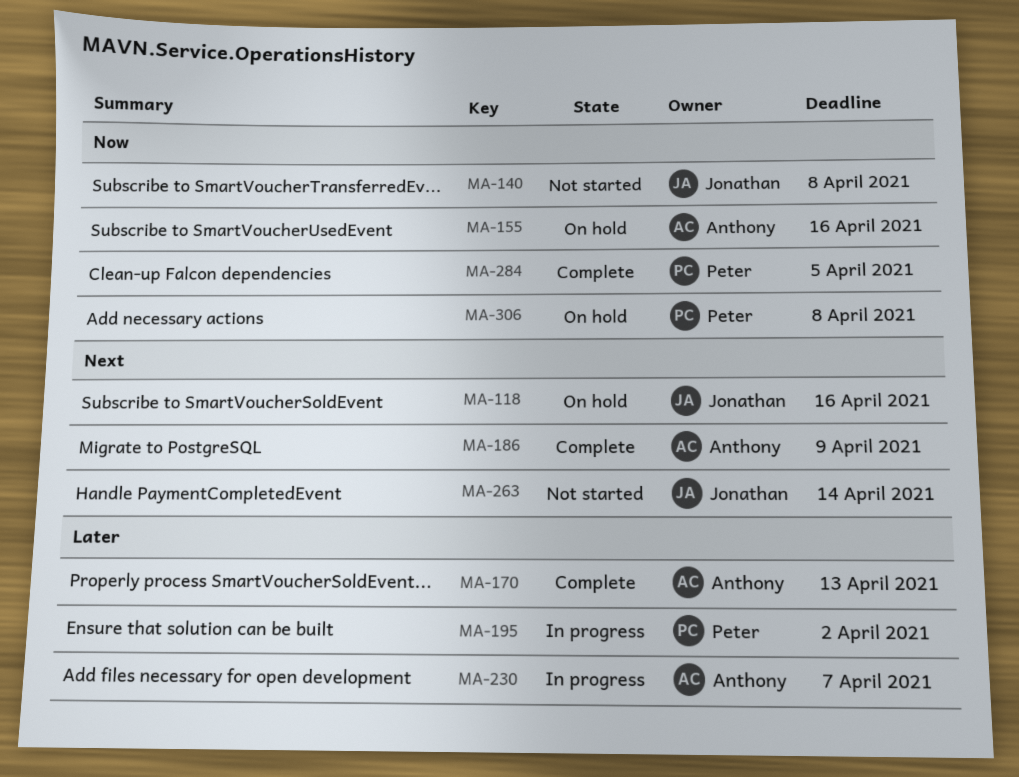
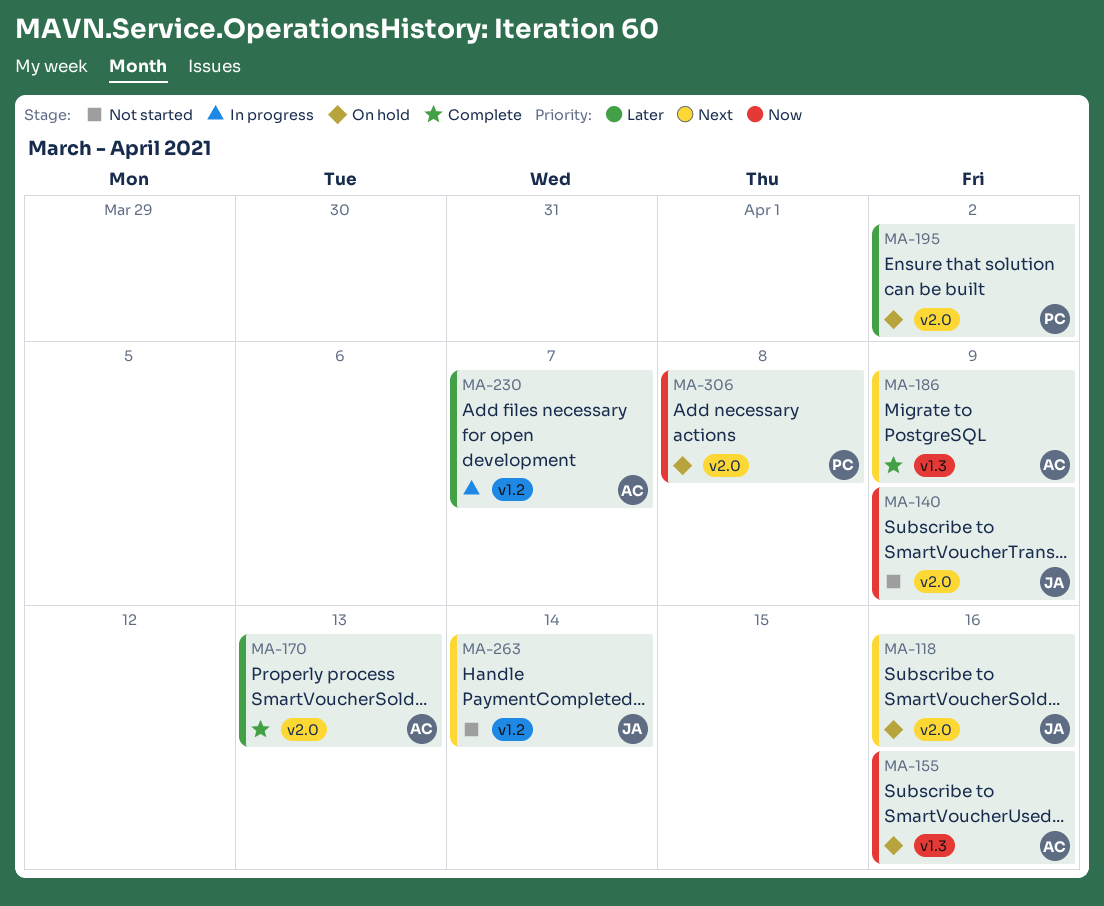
MA-140, due: Apr 8 -> Apr 9
MA-195, status: In progress -> On hold
MA-284: present -> none

